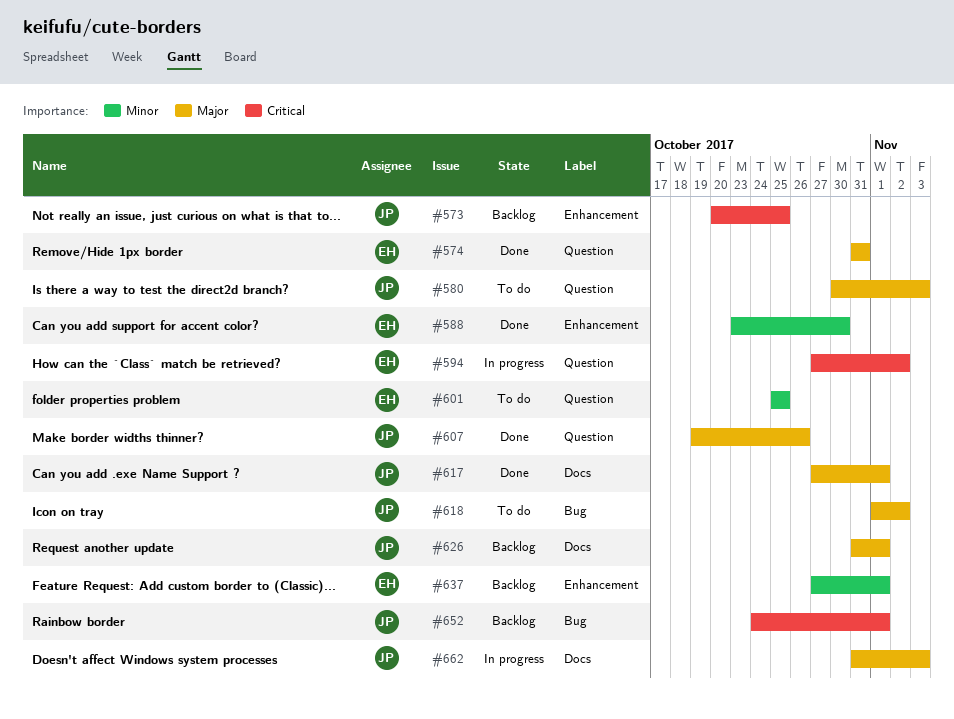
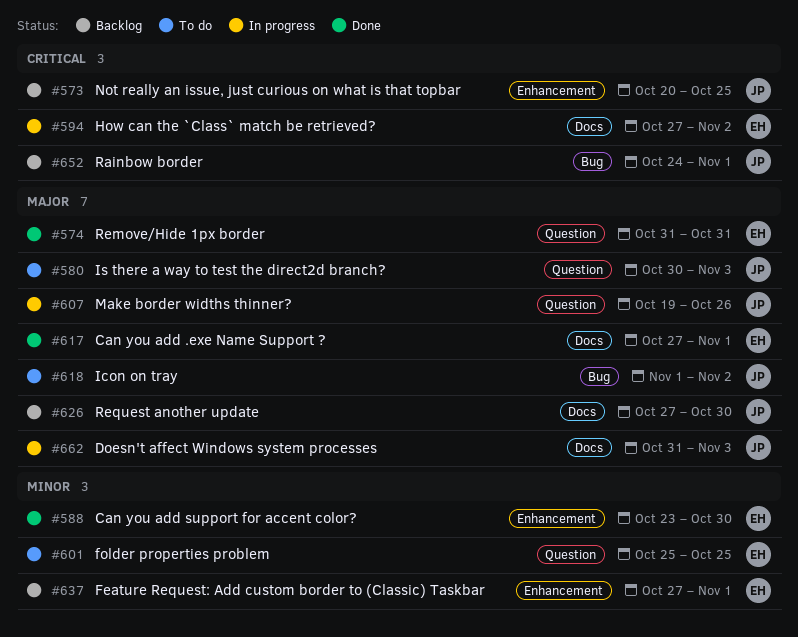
#594, label: Question -> Docs
#607, status: Done -> In progress
#617, owner: JP -> EH
#626, start: Oct 31 -> Oct 27
#626, due: Nov 1 -> Oct 30

